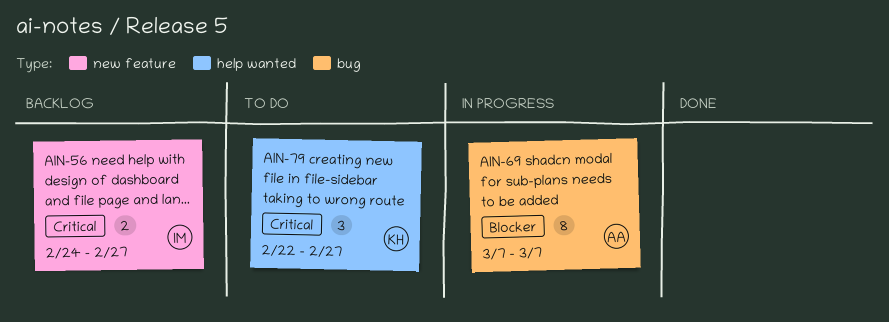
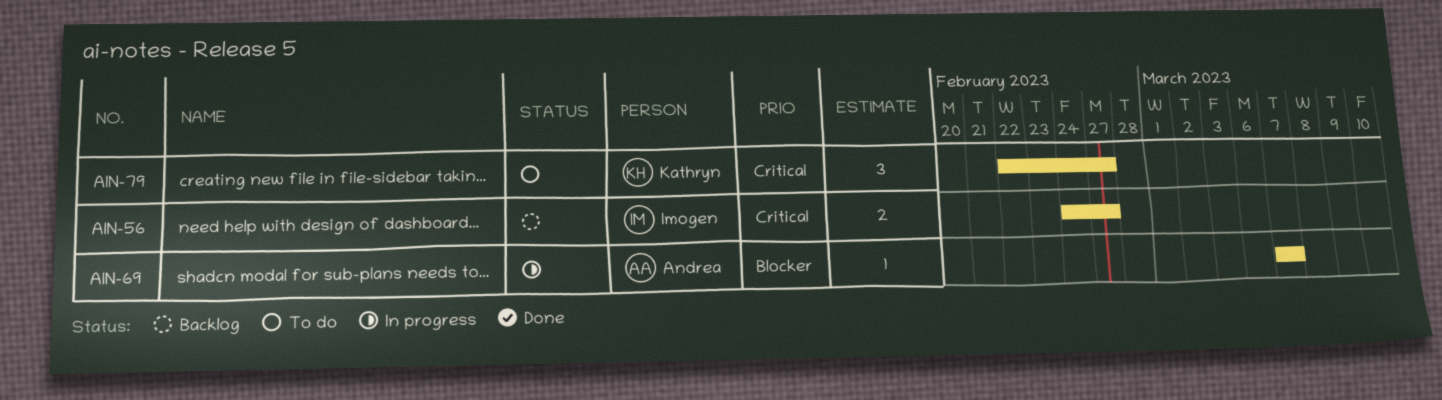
AIN-69, estimate: 8 -> 1

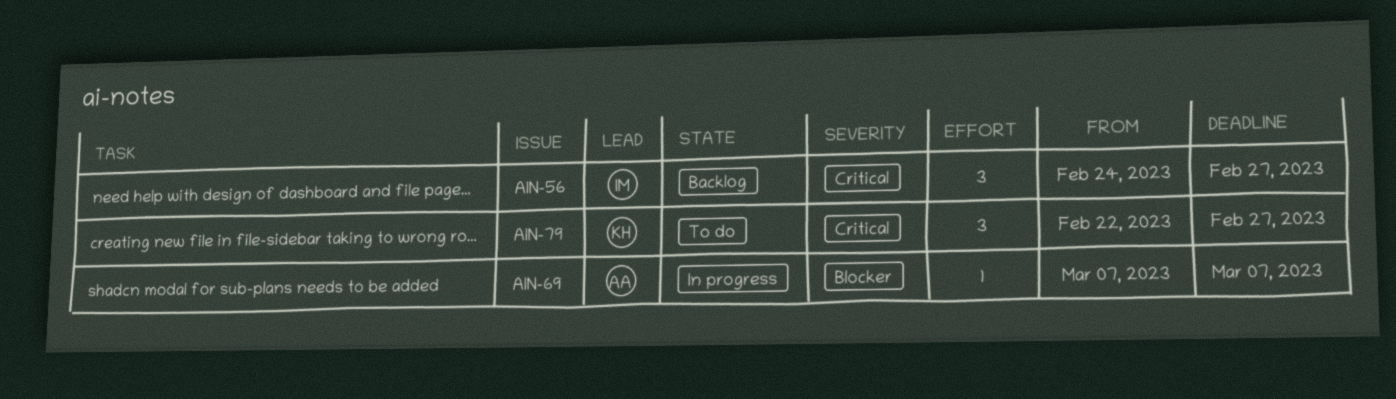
AIN-56, estimate: 2 -> 3

